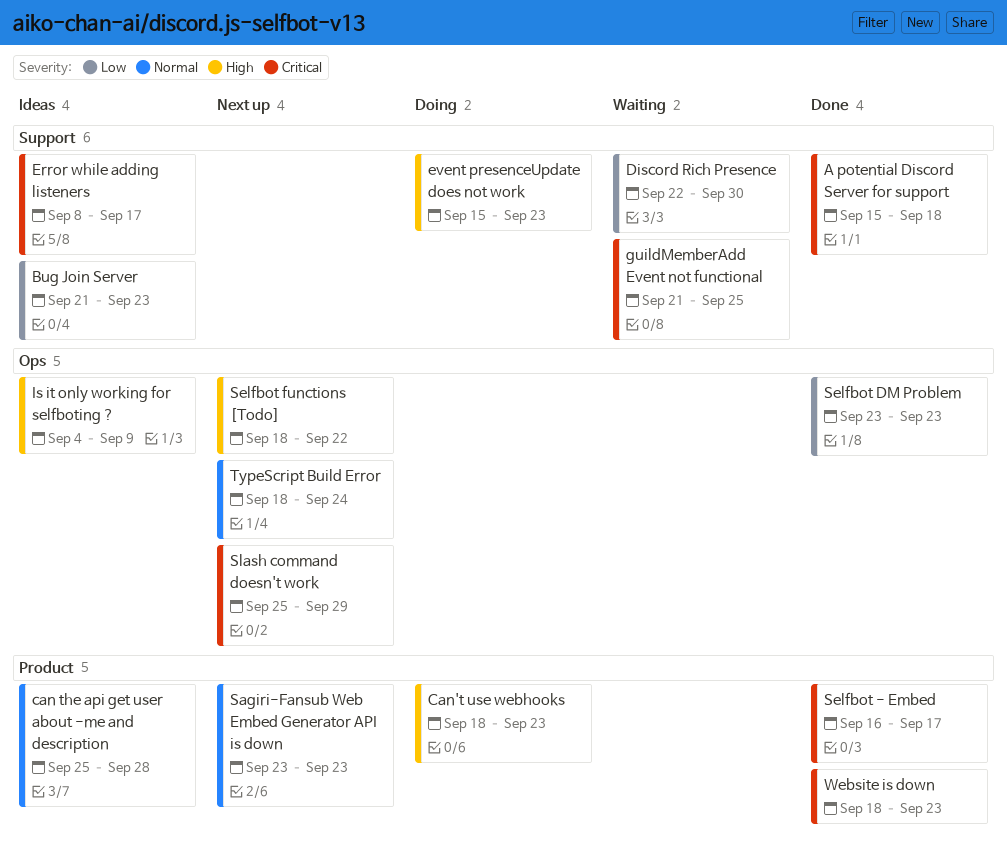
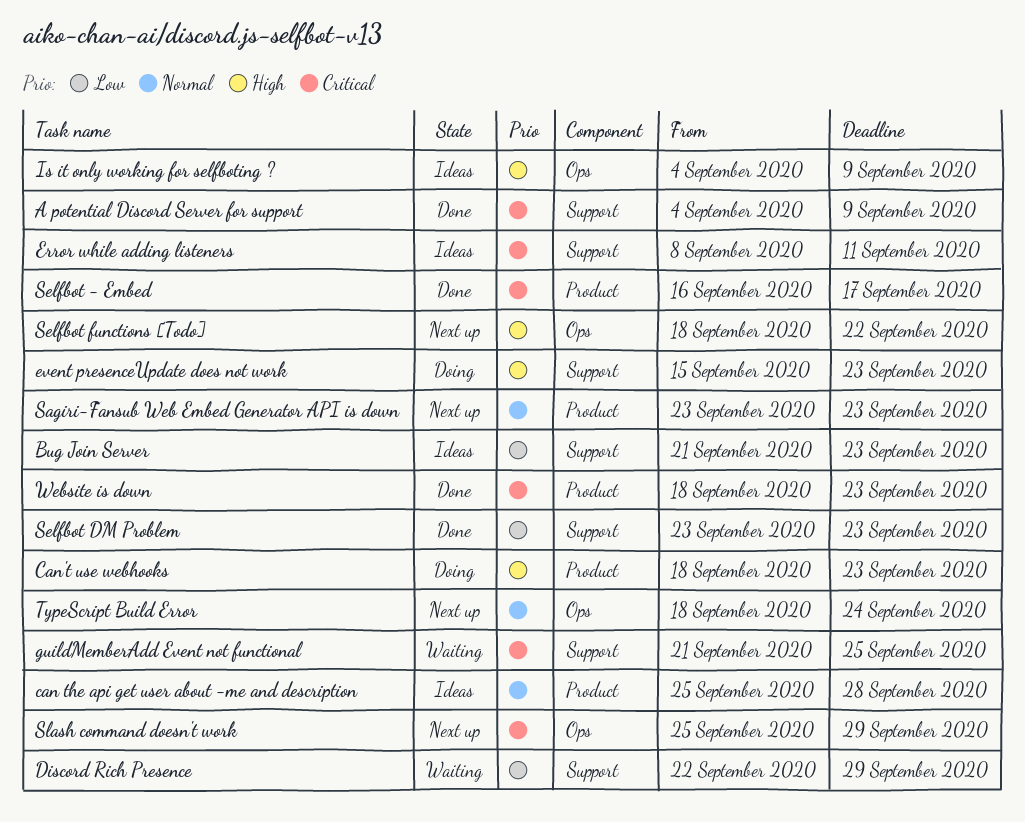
A potential Discord Server for support, start: Sep 15 -> Sep 4
A potential Discord Server for support, due: Sep 18 -> Sep 9
Discord Rich Presence, due: Sep 30 -> Sep 29
Error while adding listeners, due: Sep 17 -> Sep 11
Selfbot DM Problem, label: Ops -> Support

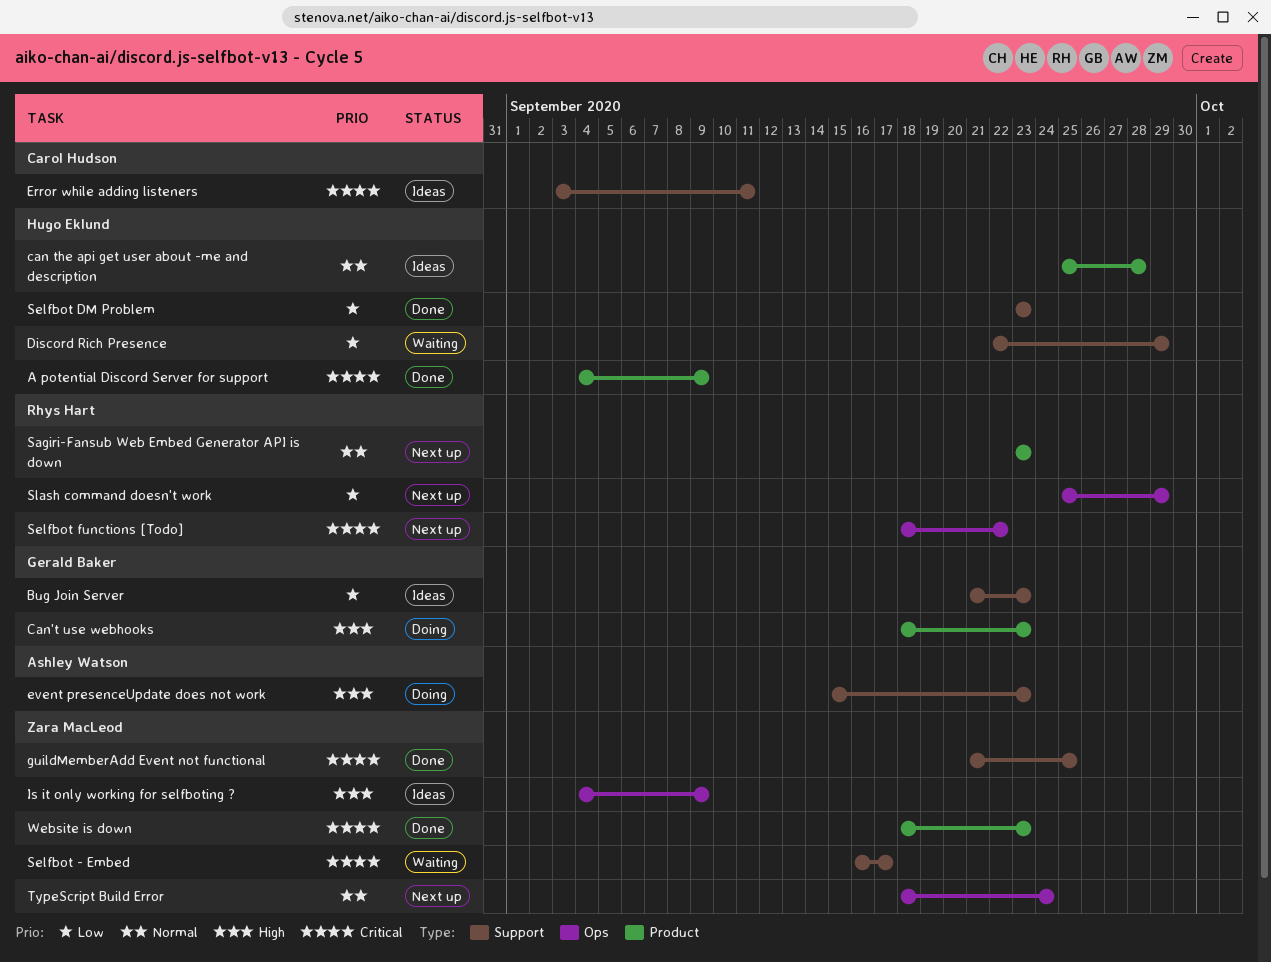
A potential Discord Server for support, label: Support -> Product
Error while adding listeners, start: Sep 8 -> Sep 3
guildMemberAdd Event not functional, status: Waiting -> Done
Selfbot - Embed, status: Done -> Waiting
Selfbot - Embed, label: Product -> Support
Selfbot functions [Todo], priority: High -> Critical
Slash command doesn't work, priority: Critical -> Low

